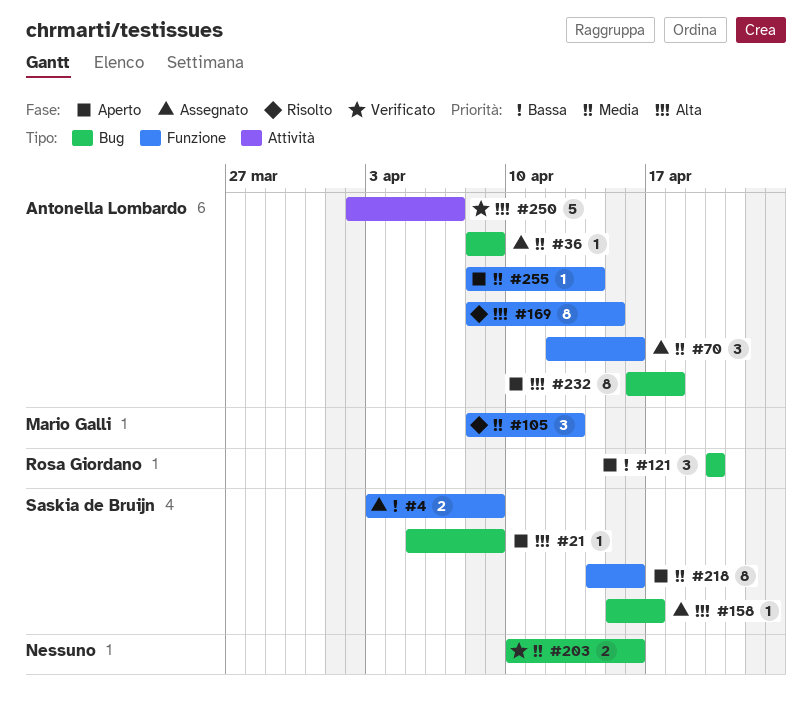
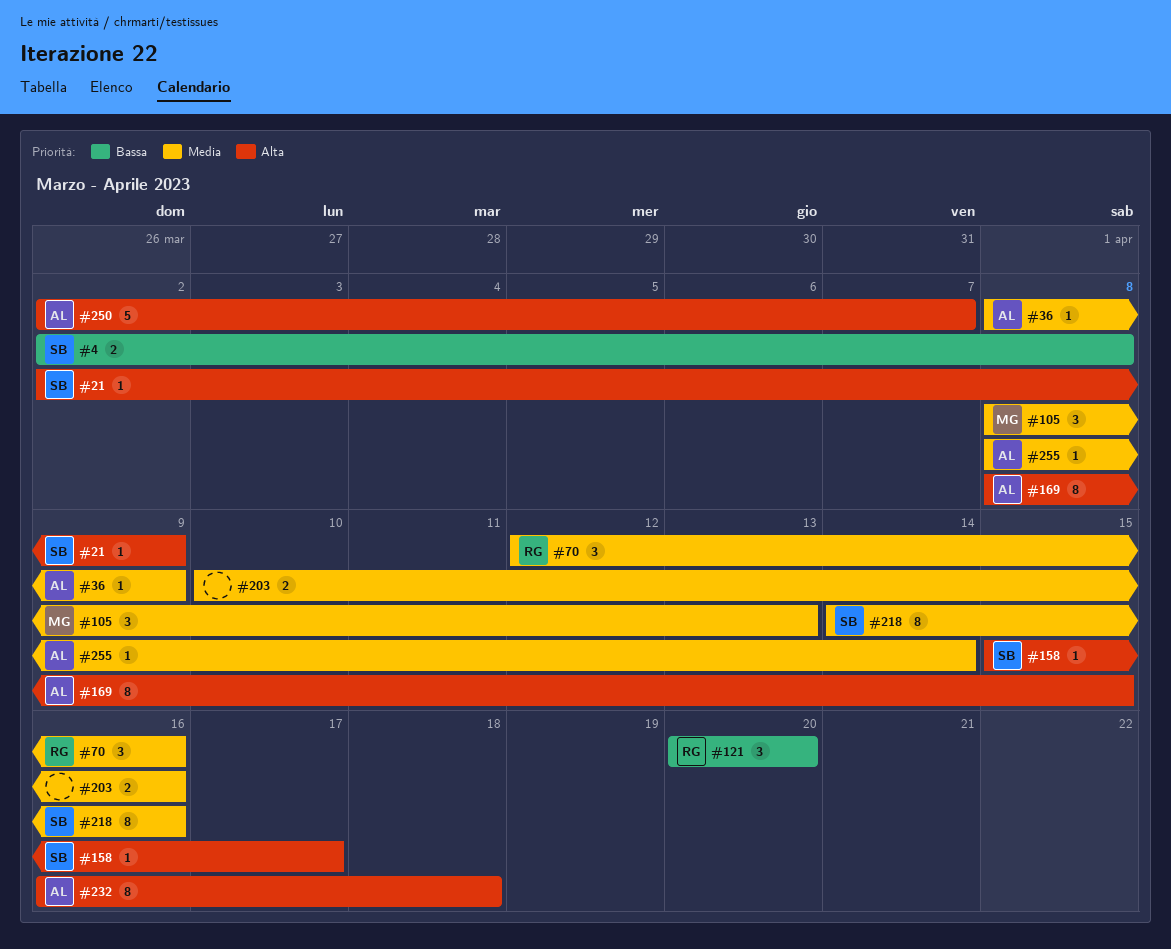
#4, start: Apr 3 -> Apr 2
#4, due: Apr 9 -> Apr 8
#21, start: Apr 5 -> Apr 2
#70, owner: Antonella Lombardo -> Rosa Giordano

